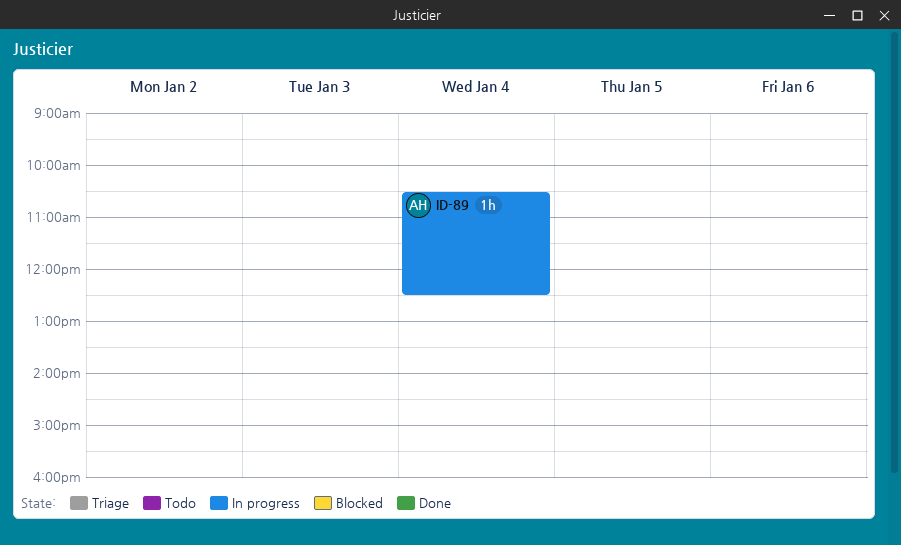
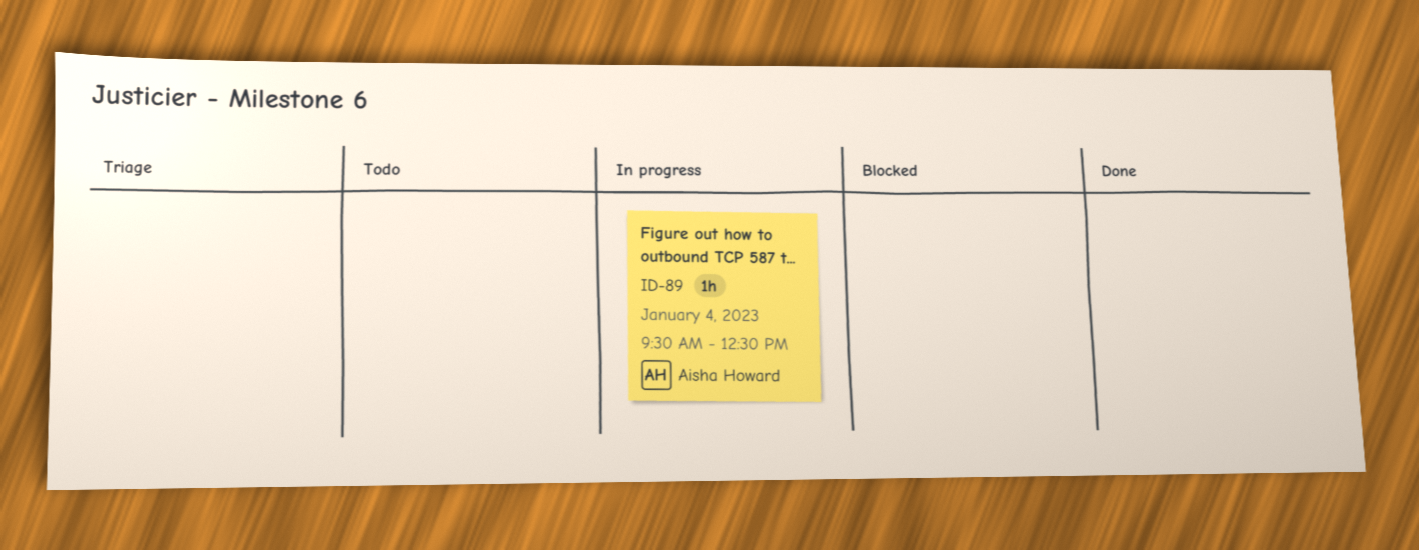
ID-89, begins: 10:30 -> 09:30

